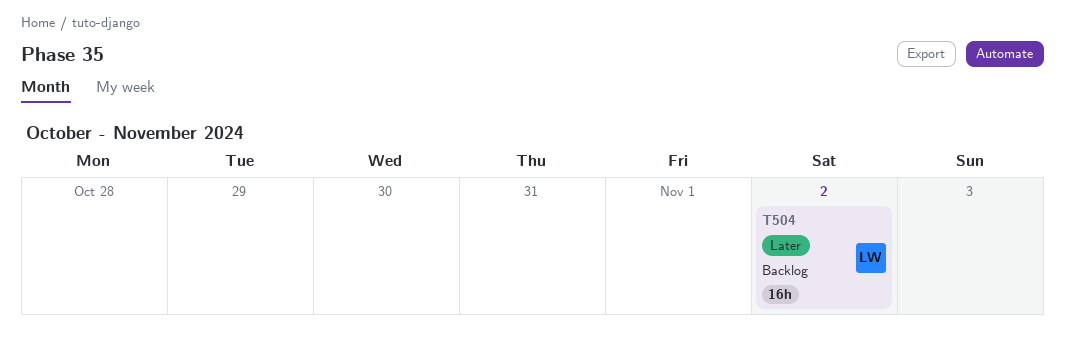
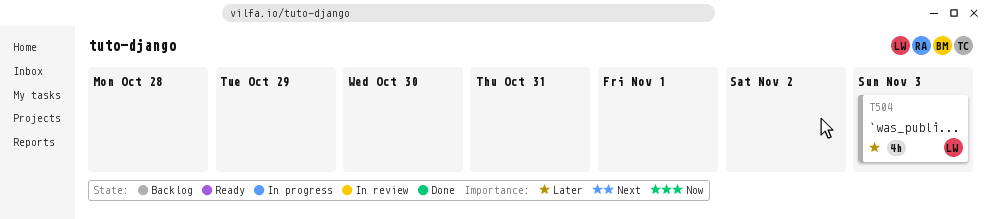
T504, estimate: 16h -> 4h
T504, due: Nov 2 -> Nov 3

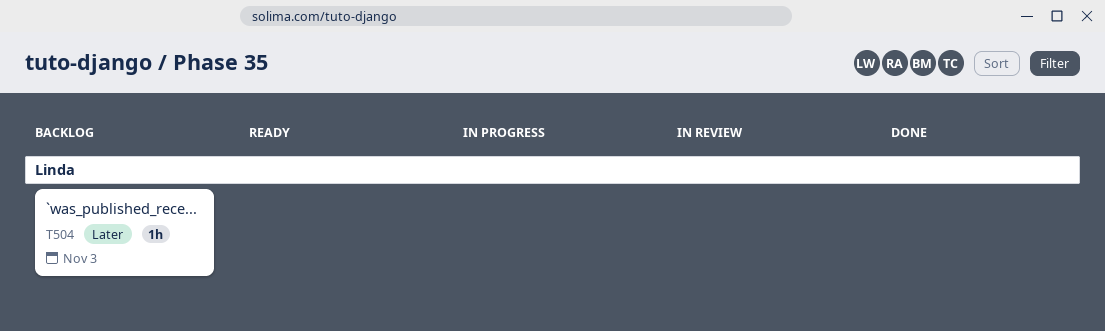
T504, estimate: 4h -> 1h

